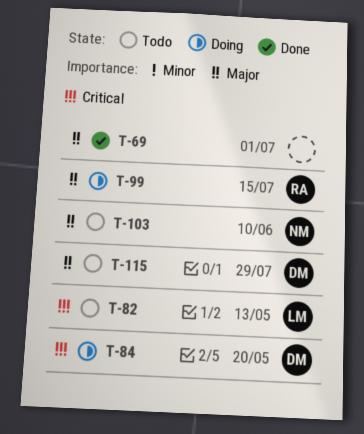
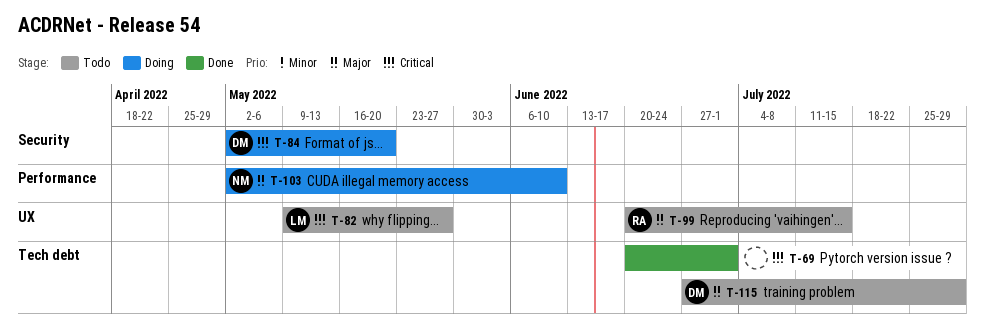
T-69, priority: Major -> Critical
T-82, due: May 13 -> May 27
T-99, status: Doing -> Todo
T-103, status: Todo -> Doing

